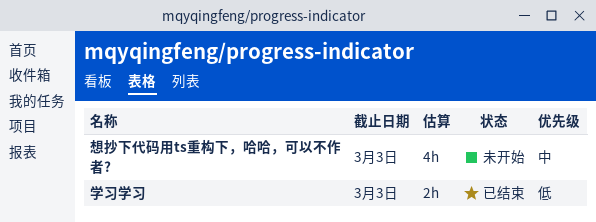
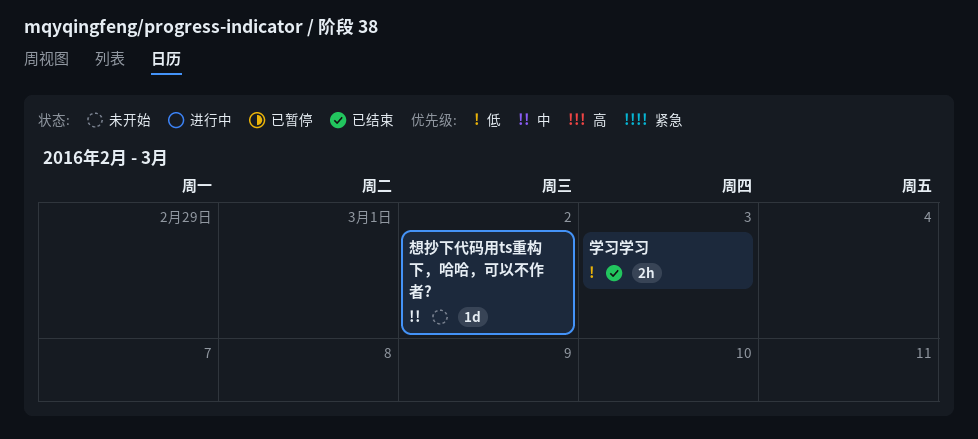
想抄下代码用ts重构下，哈哈，可以不作者?, estimate: 4h -> 1d
想抄下代码用ts重构下，哈哈，可以不作者?, due: Mar 3 -> Mar 2

